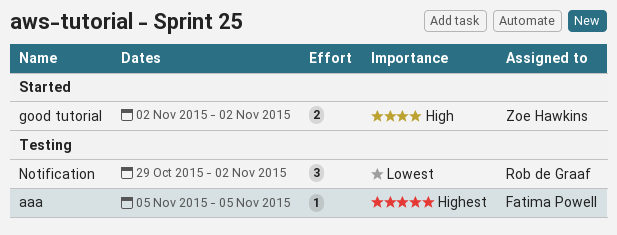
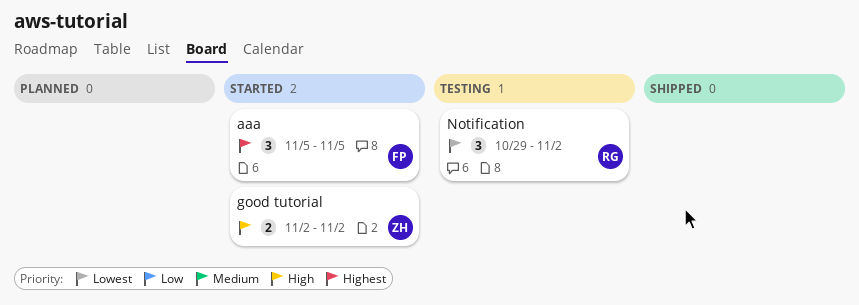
aaa, status: Testing -> Started
aaa, estimate: 1 -> 3

